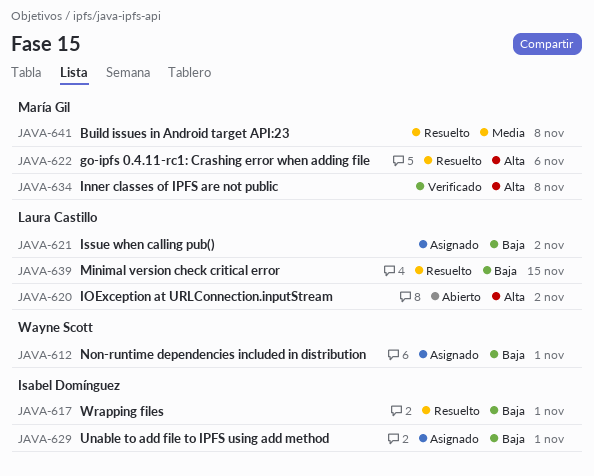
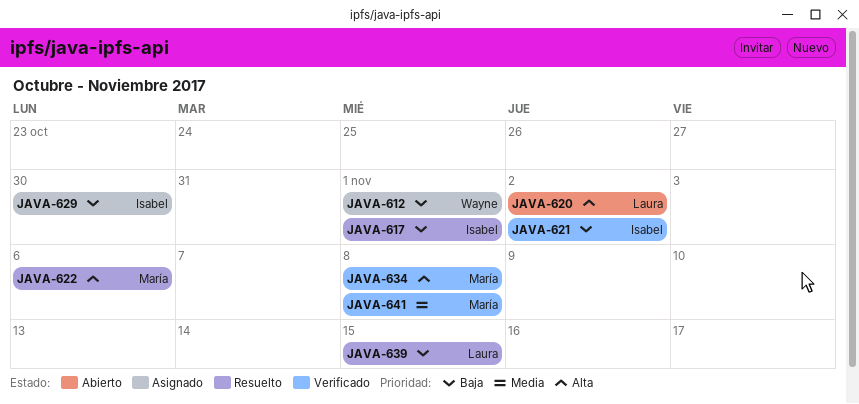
JAVA-621, status: Asignado -> Verificado
JAVA-621, owner: Laura Castillo -> Isabel Domínguez
JAVA-629, due: Nov 1 -> Oct 30
JAVA-641, status: Resuelto -> Verificado

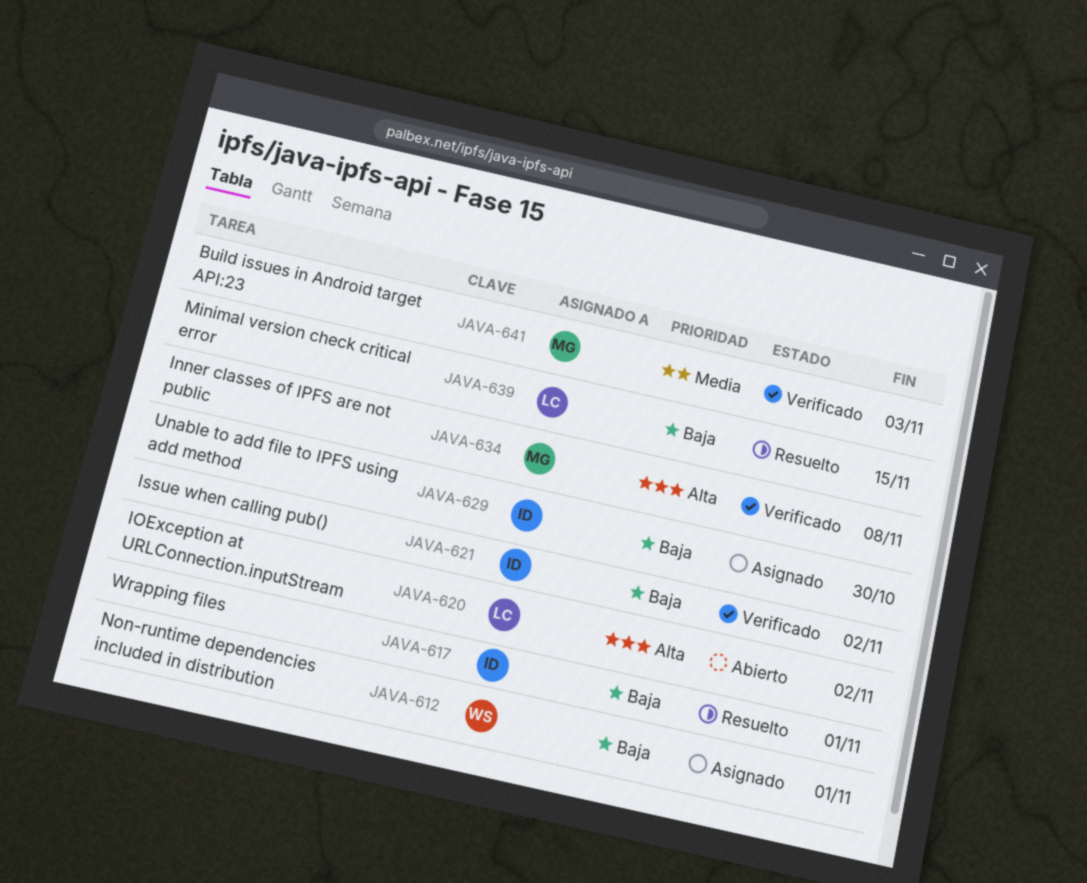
JAVA-622: present -> none
JAVA-641, due: Nov 8 -> Nov 3

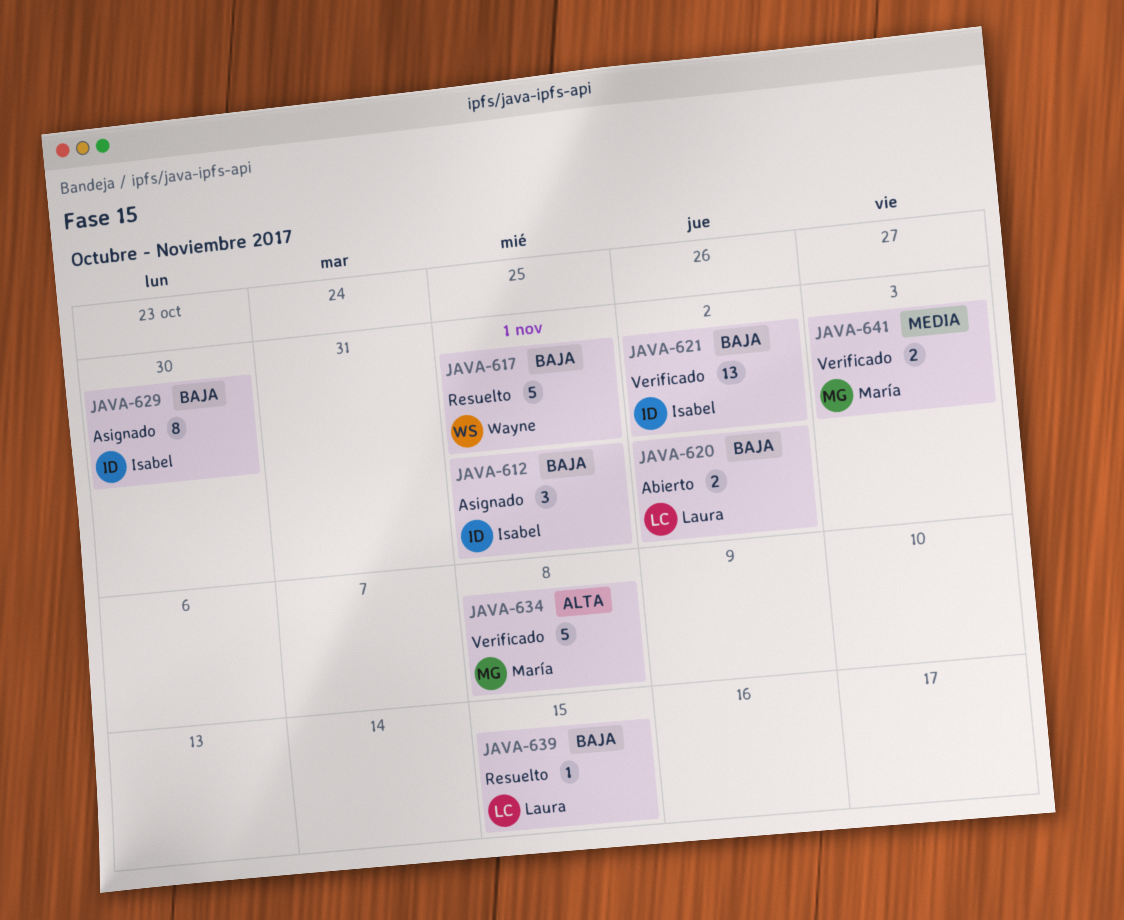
JAVA-612, owner: Wayne -> Isabel
JAVA-617, owner: Isabel -> Wayne
JAVA-620, priority: Alta -> Baja

